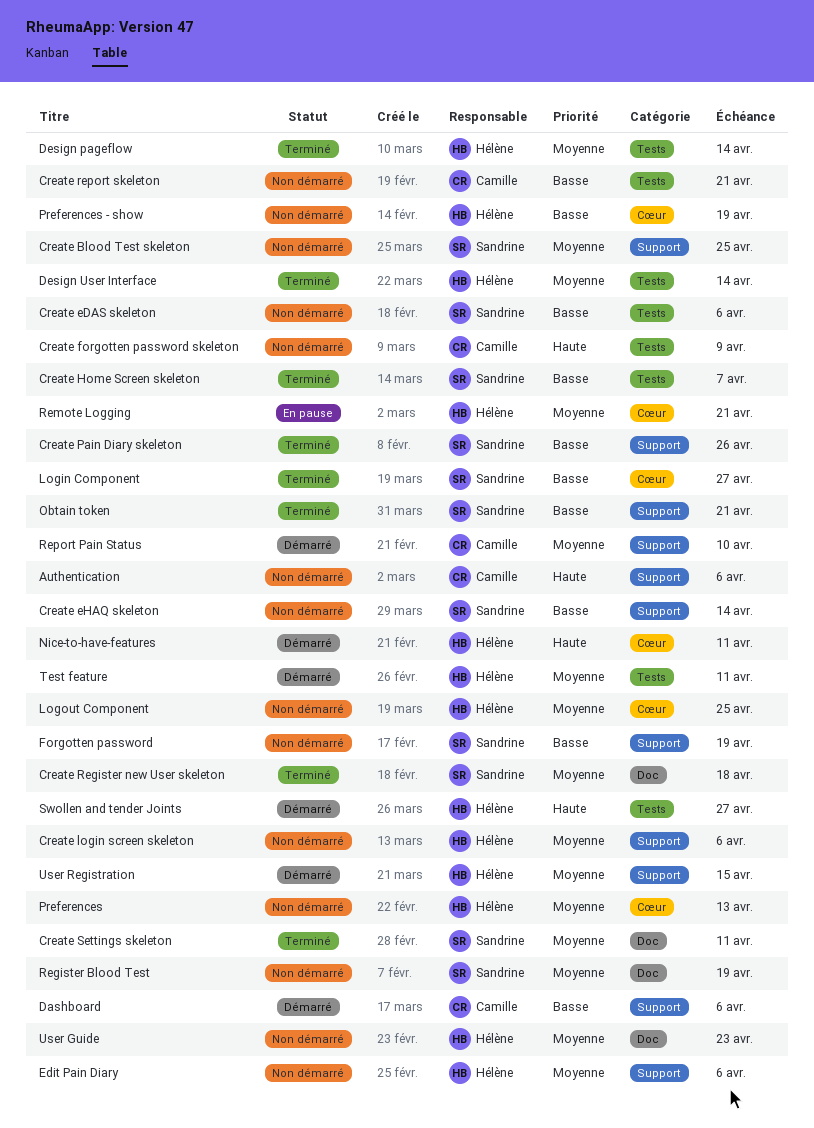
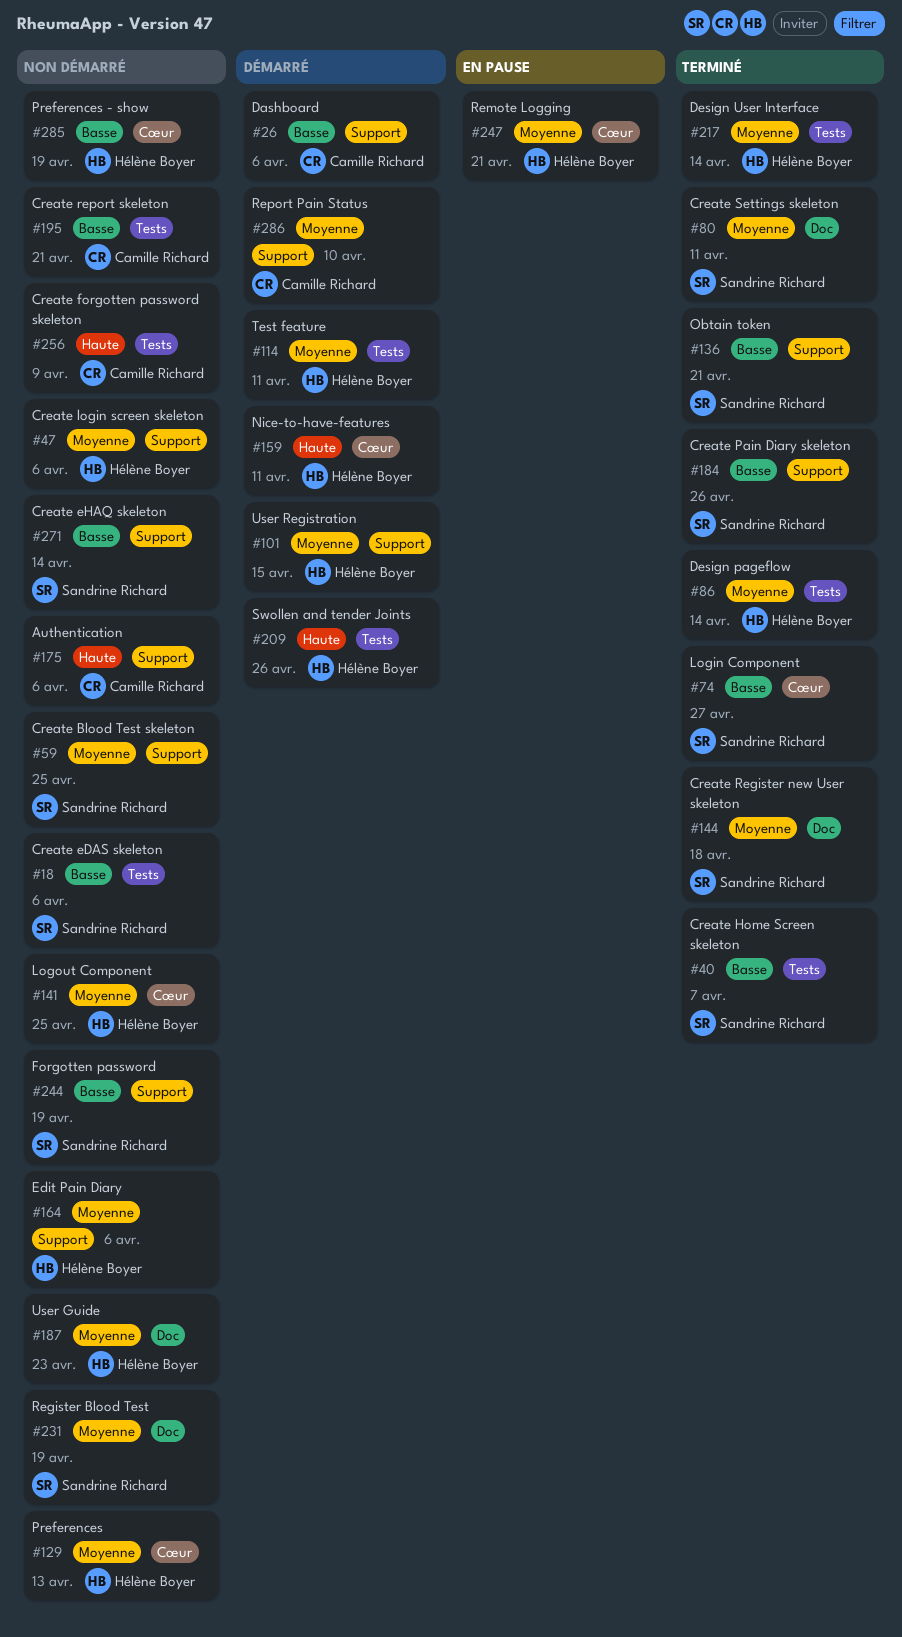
Swollen and tender Joints, due: Apr 27 -> Apr 26

